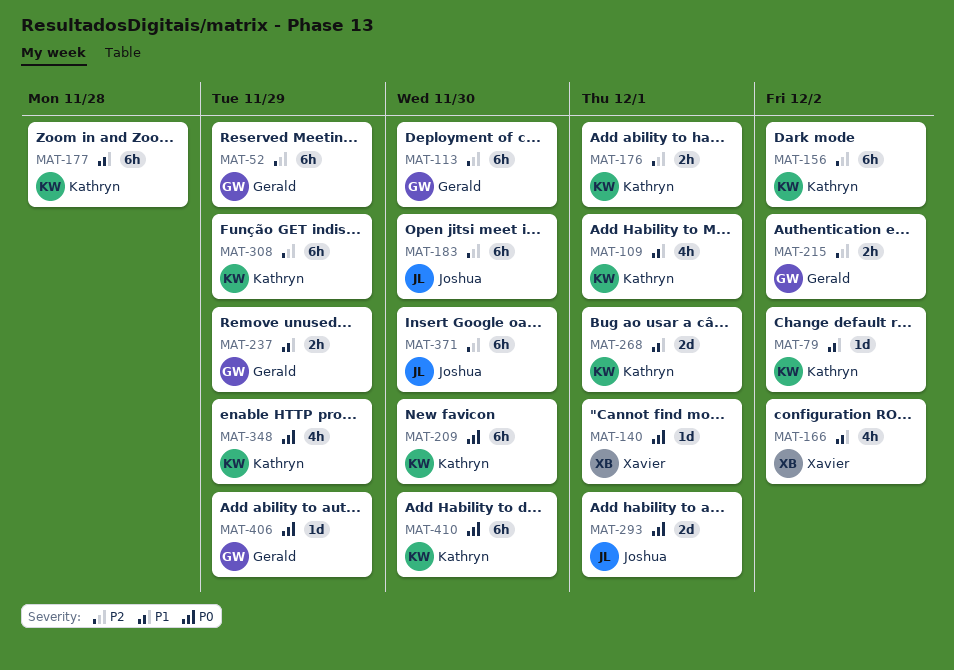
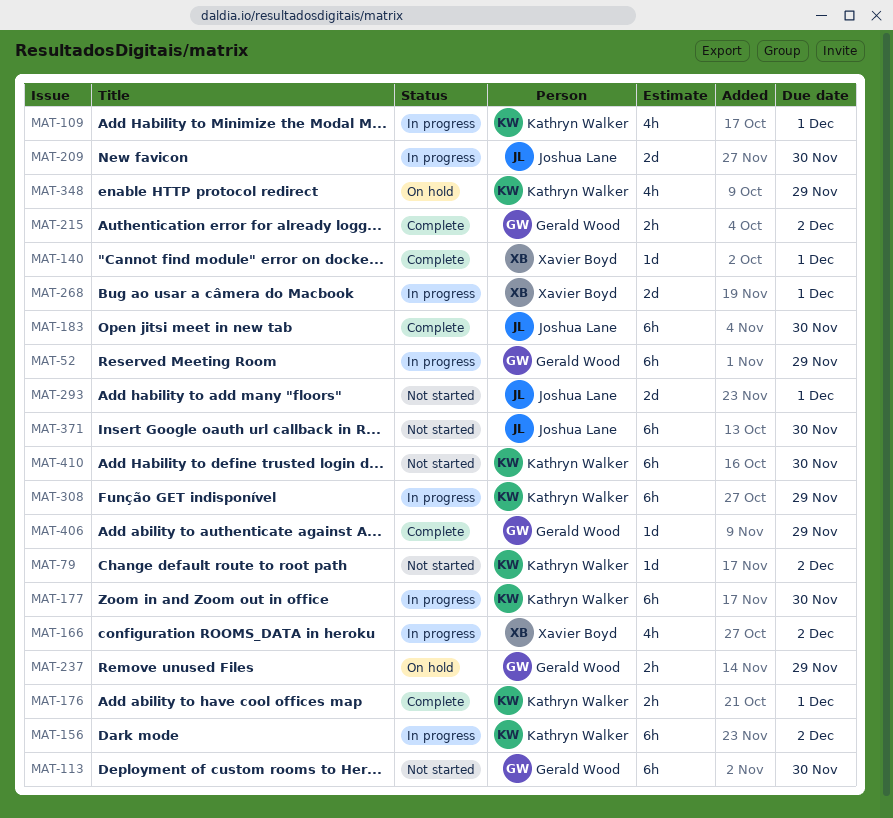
MAT-177, due: Nov 28 -> Nov 30
MAT-209, owner: Kathryn Walker -> Joshua Lane
MAT-209, estimate: 6h -> 2d
MAT-268, owner: Kathryn Walker -> Xavier Boyd

